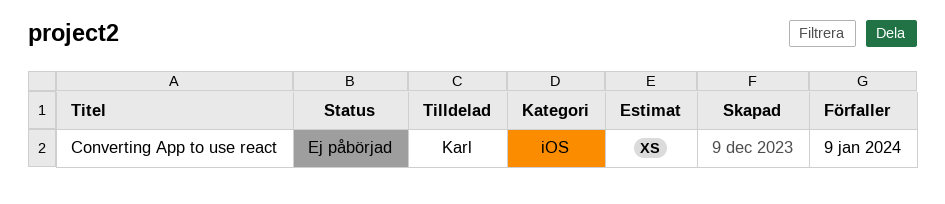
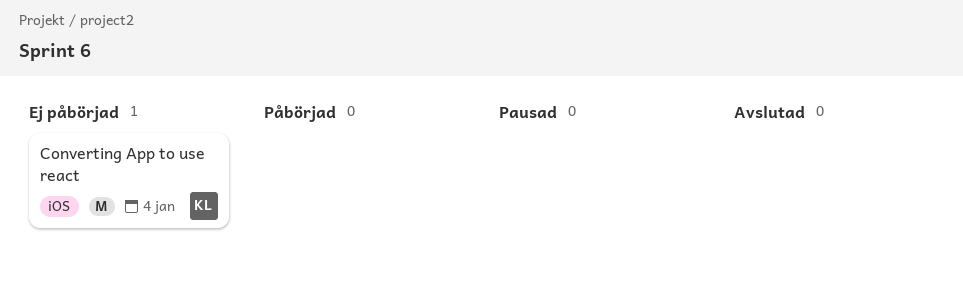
Converting App to use react, estimate: XS -> M
Converting App to use react, due: Jan 9 -> Jan 4

